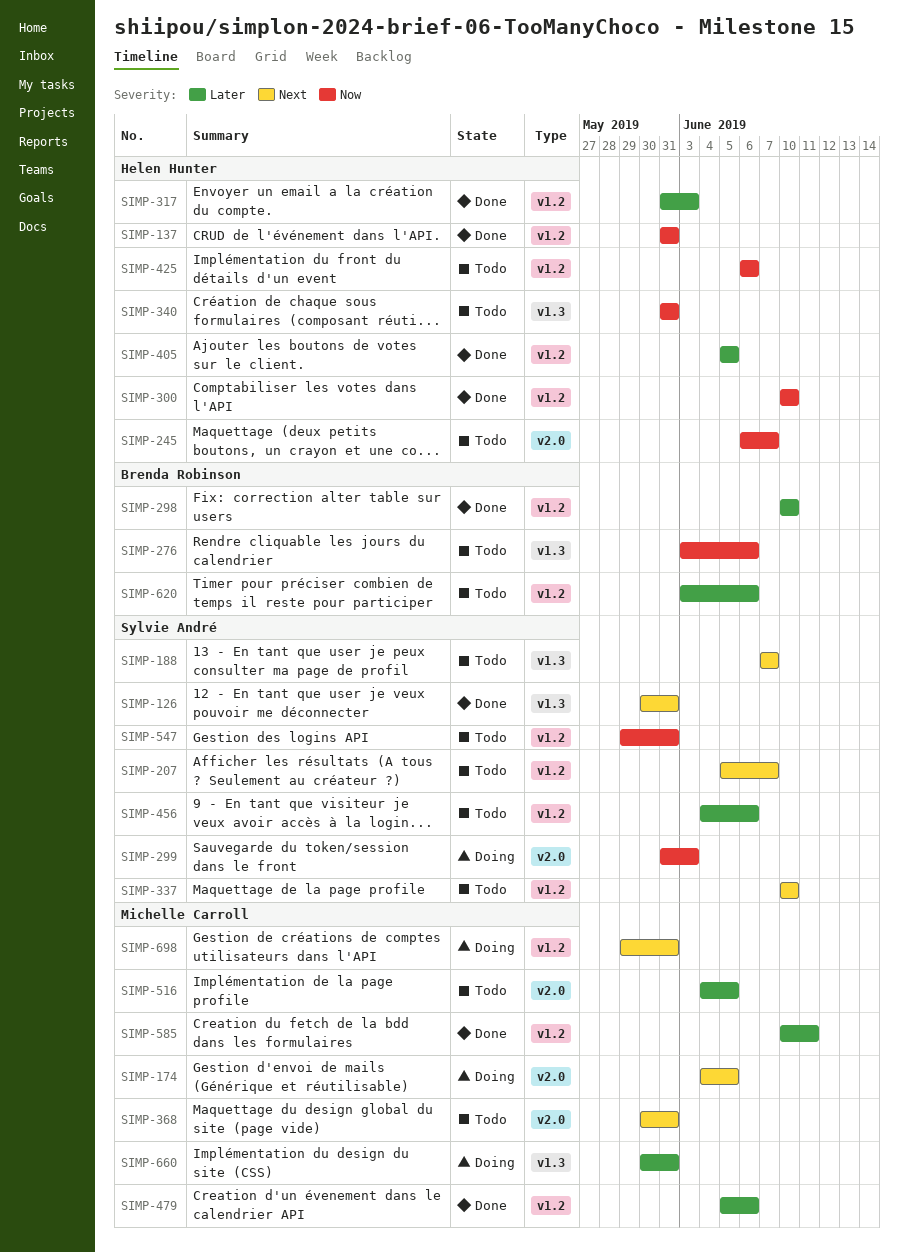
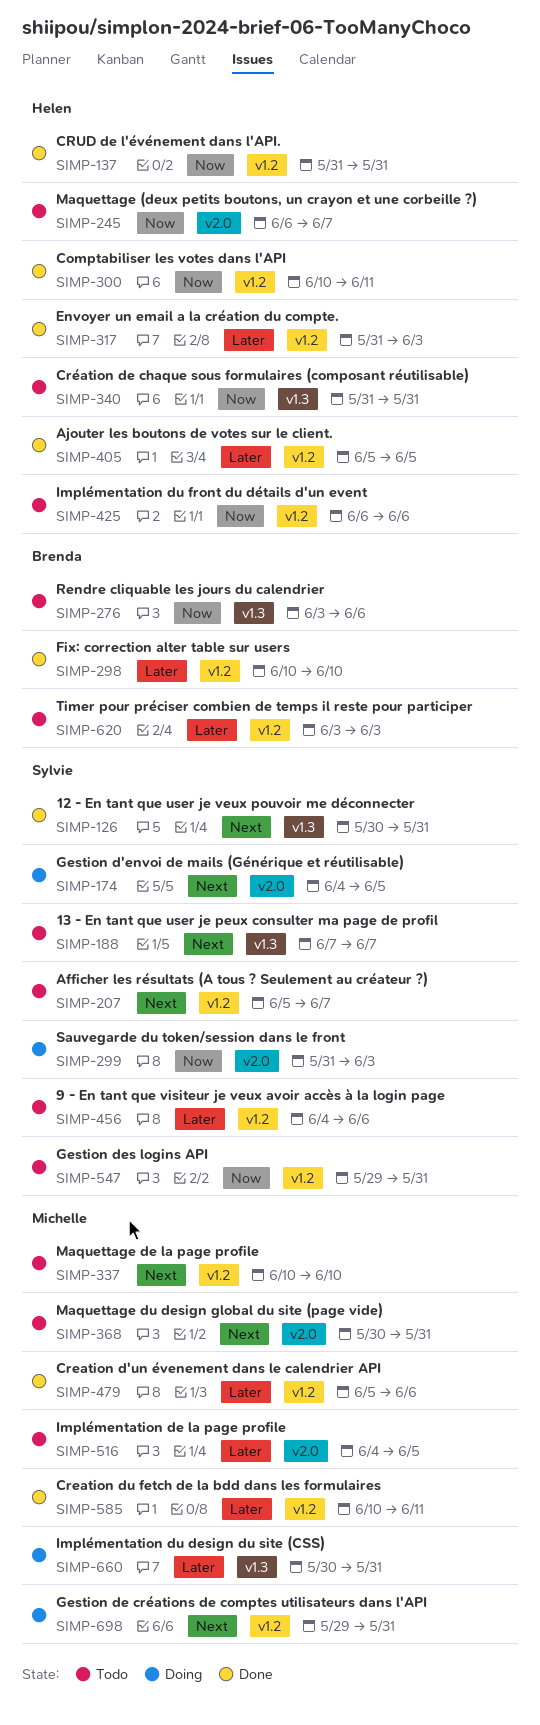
SIMP-174, owner: Michelle Carroll -> Sylvie André
SIMP-300, due: Jun 10 -> Jun 11
SIMP-337, owner: Sylvie André -> Michelle Carroll
SIMP-620, due: Jun 6 -> Jun 3

